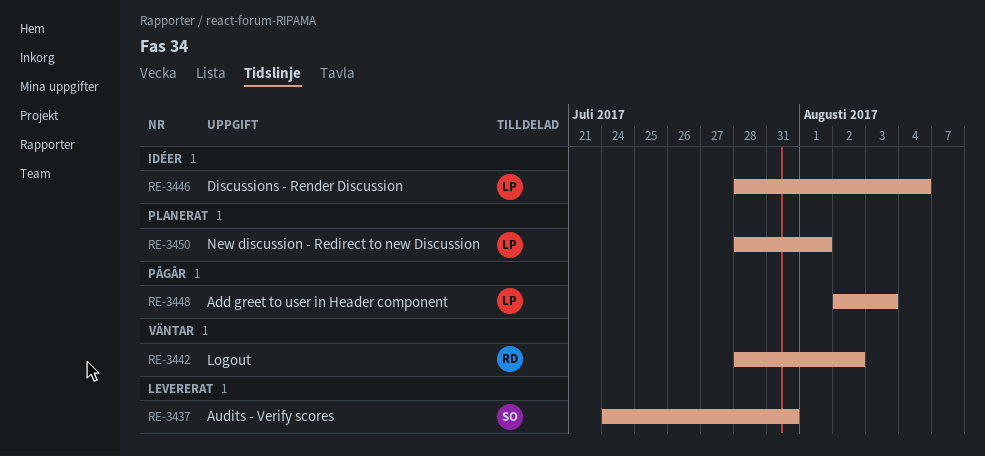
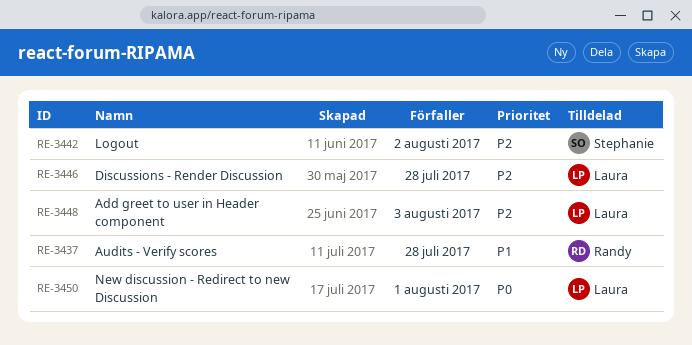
RE-3437, owner: Stephanie -> Randy
RE-3437, due: Jul 31 -> Jul 28
RE-3442, owner: Randy -> Stephanie
RE-3446, due: Aug 4 -> Jul 28

